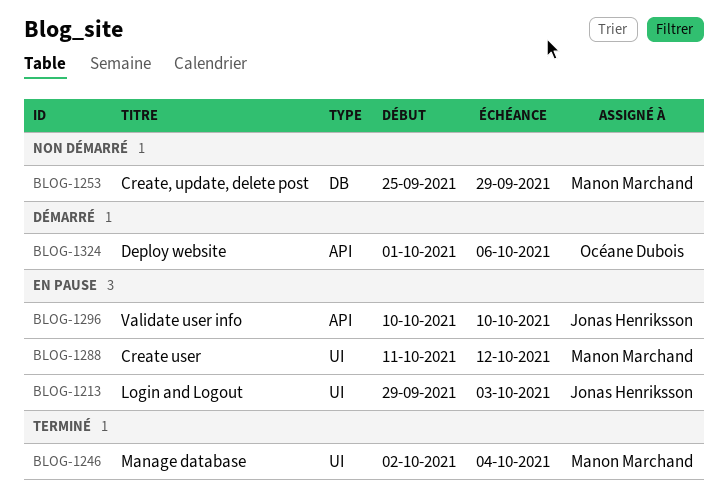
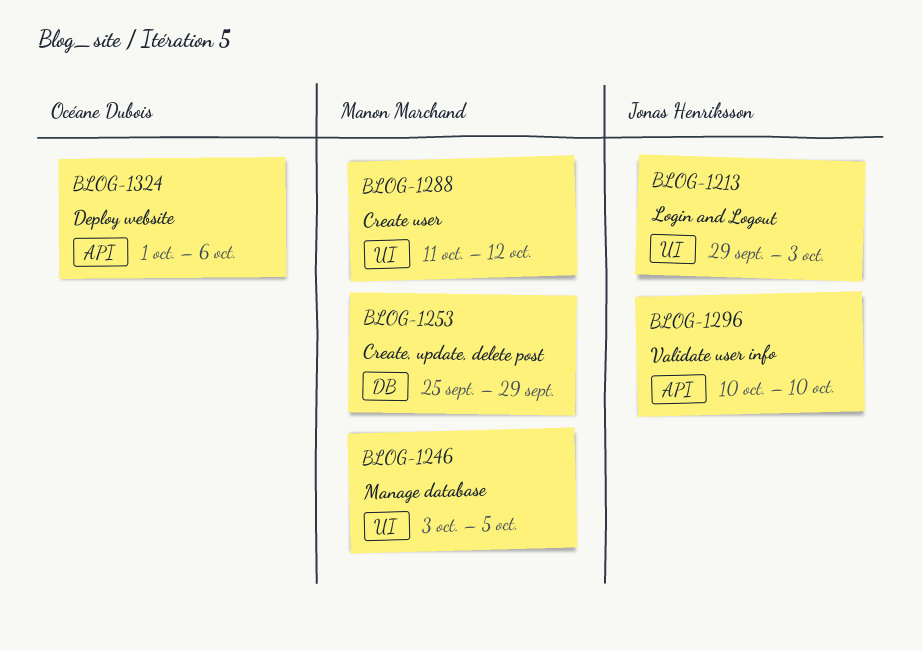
BLOG-1246, start: Oct 2 -> Oct 3
BLOG-1246, due: Oct 4 -> Oct 5

